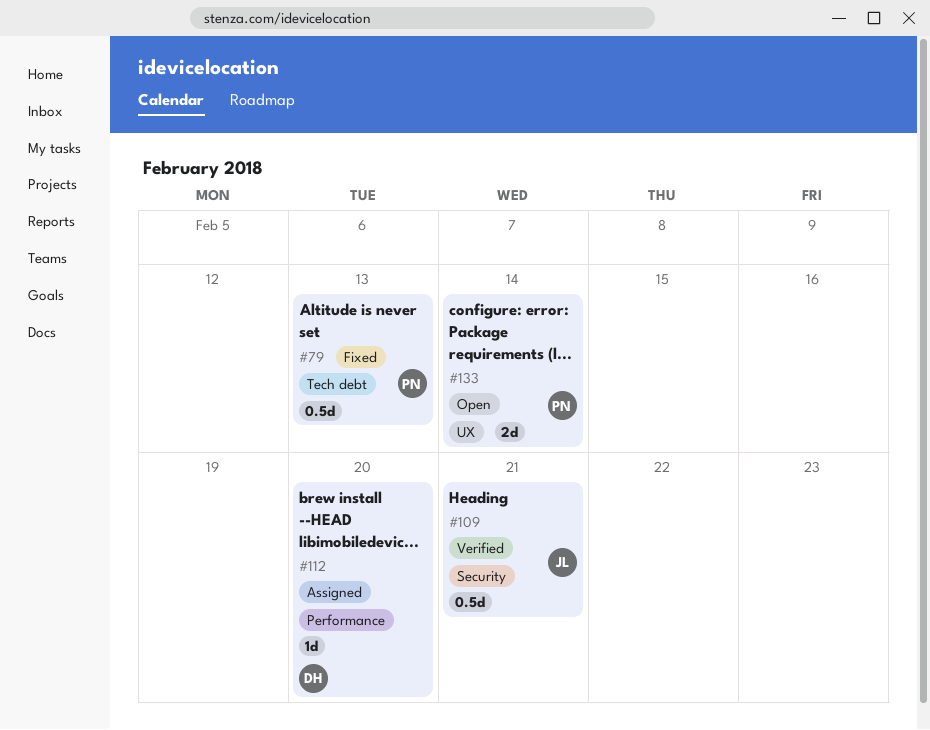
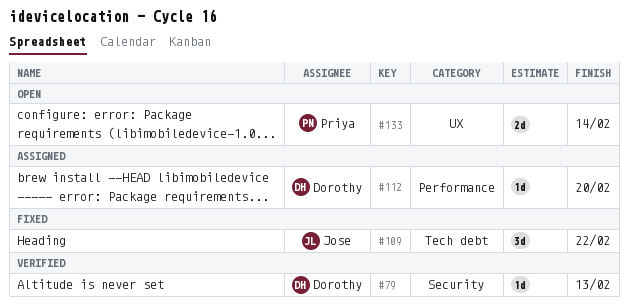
#79, status: Fixed -> Verified
#79, owner: Priya -> Dorothy
#79, label: Tech debt -> Security
#79, estimate: 0.5d -> 1d
#109, status: Verified -> Fixed
#109, label: Security -> Tech debt
#109, estimate: 0.5d -> 3d
#109, due: Feb 21 -> Feb 22

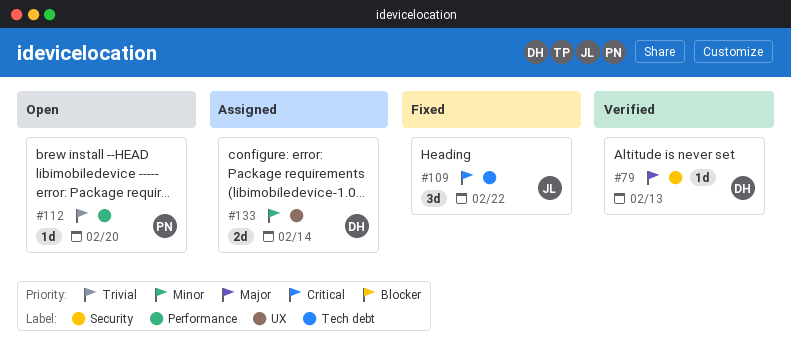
#112, status: Assigned -> Open
#112, owner: Dorothy -> Priya
#133, status: Open -> Assigned
#133, owner: Priya -> Dorothy

